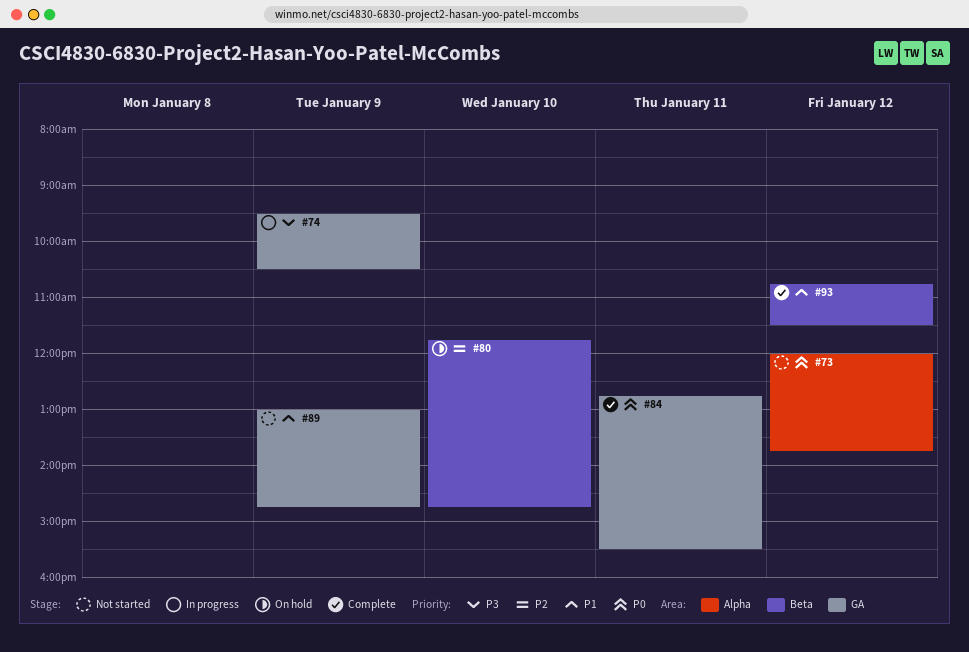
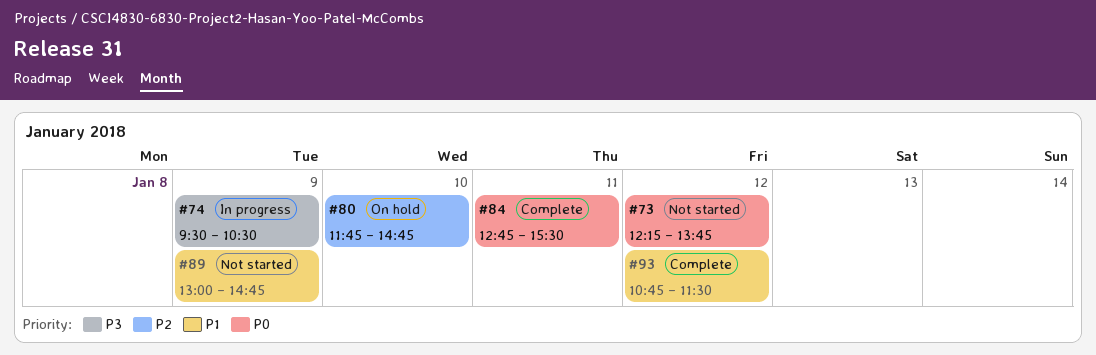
#73, begins: 12:00 -> 12:15

